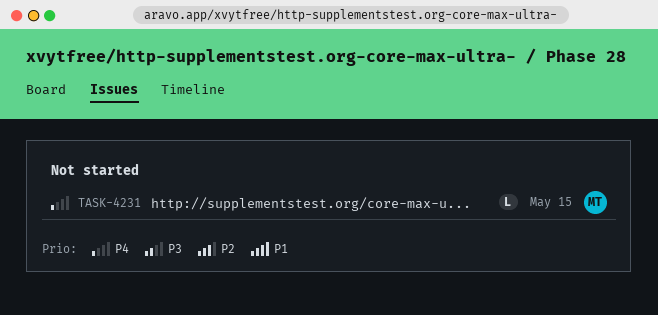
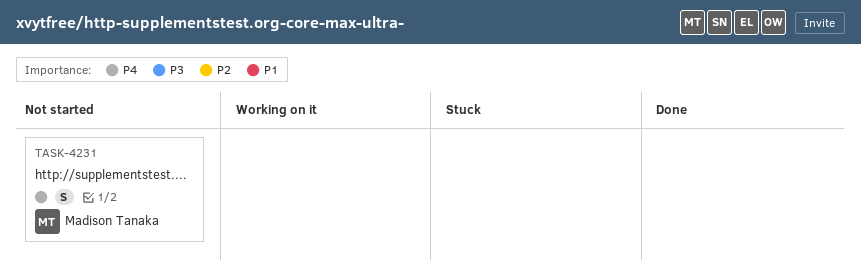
TASK-4231, estimate: L -> S

